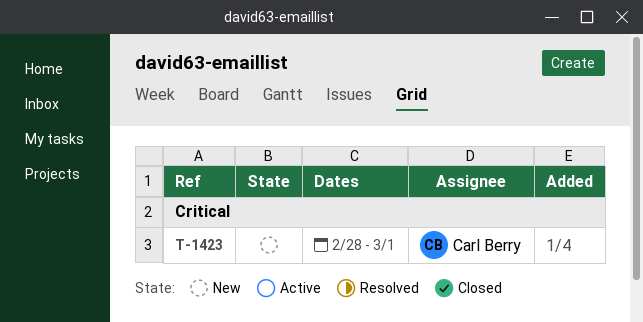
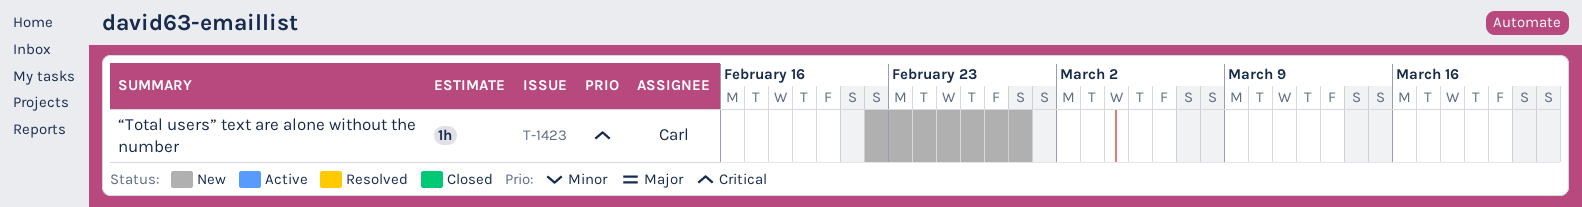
T-1423, start: Feb 28 -> Feb 22
T-1423, due: Mar 1 -> Feb 28

